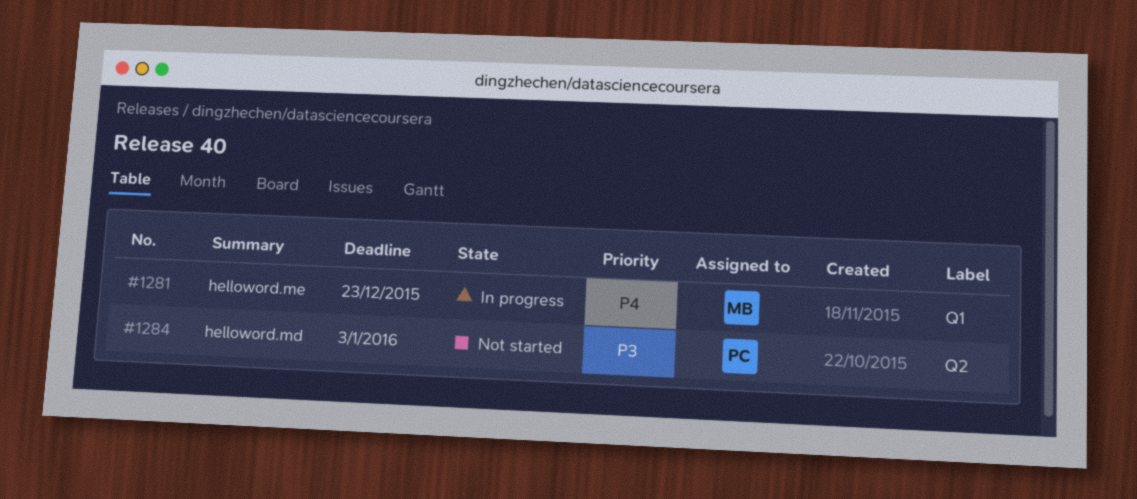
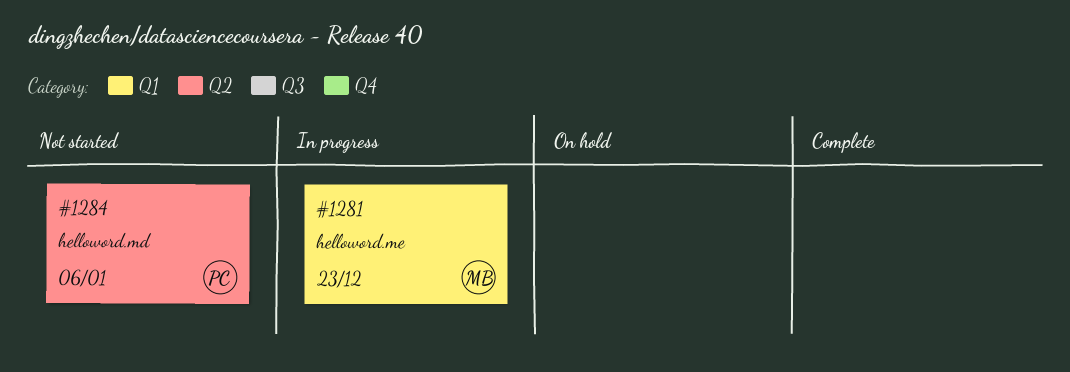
#1284, due: Jan 3 -> Jan 6

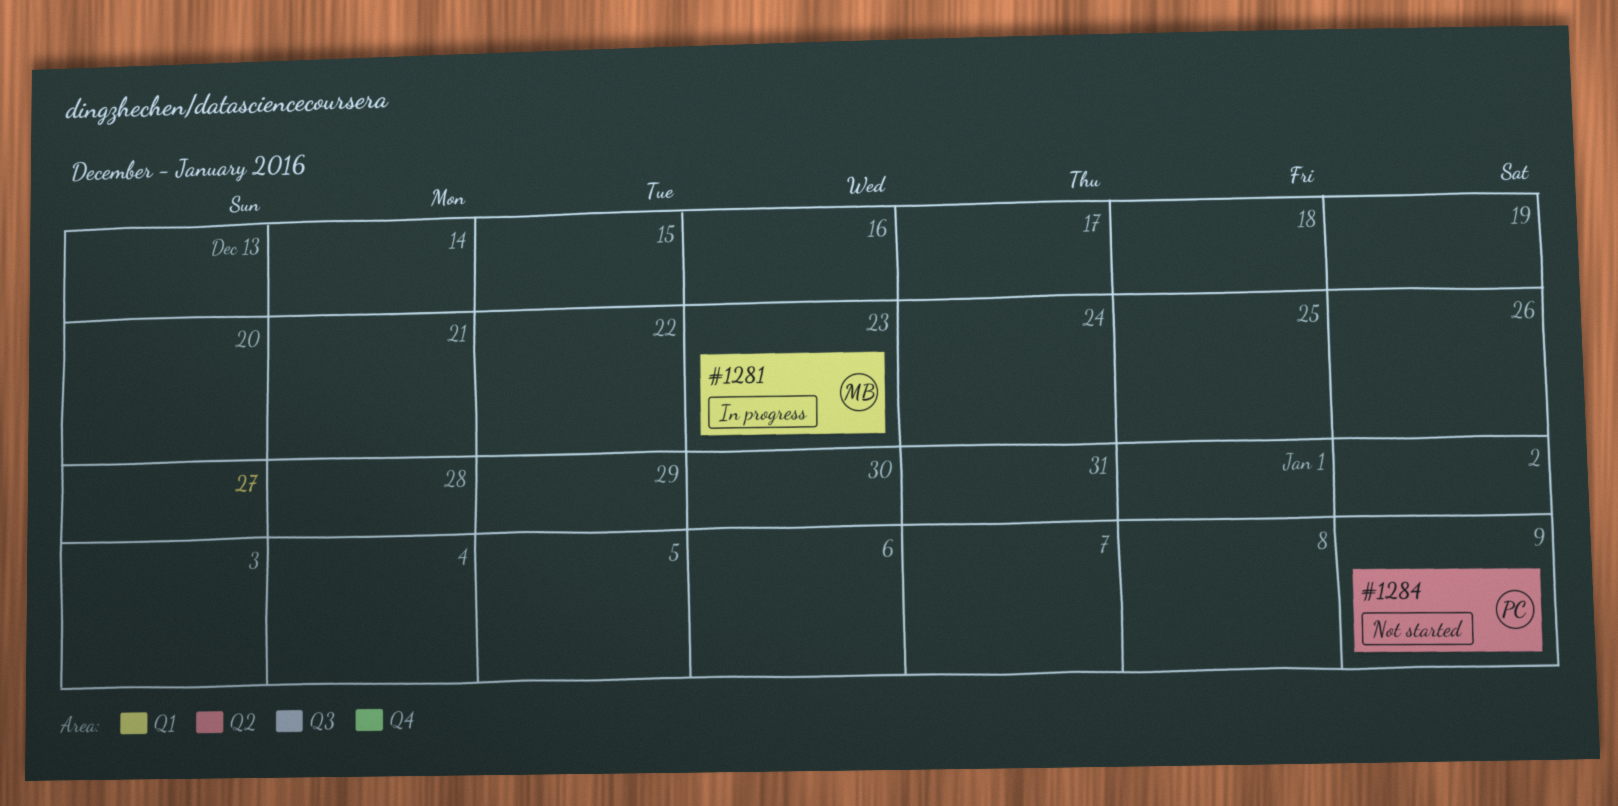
#1284, due: Jan 6 -> Jan 9

